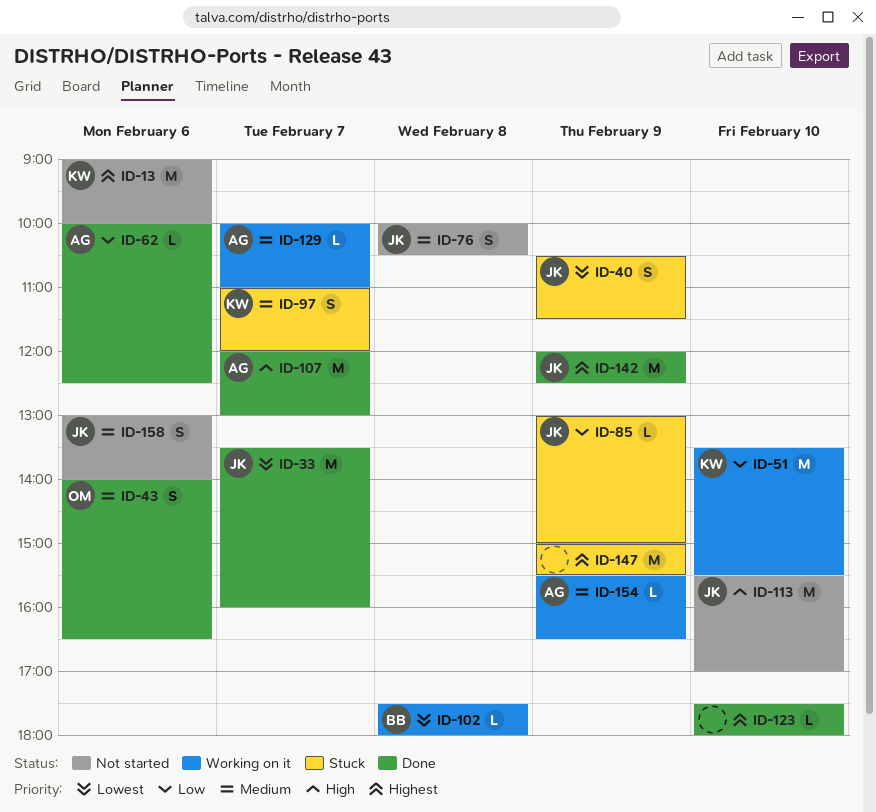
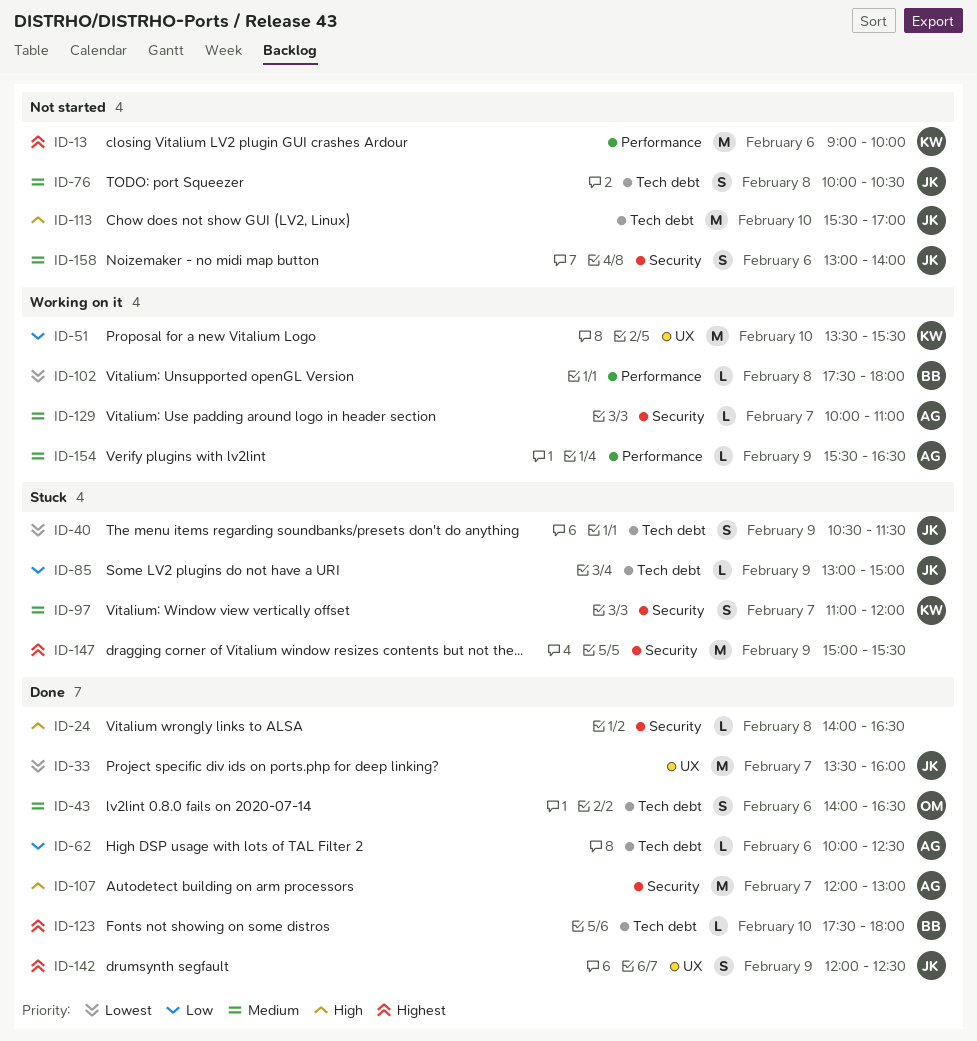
ID-24: none -> present
ID-123, owner: none -> BB
ID-142, estimate: M -> S

